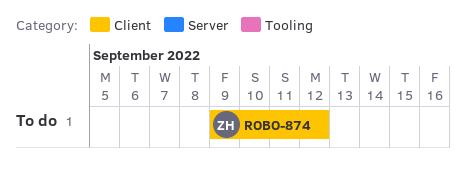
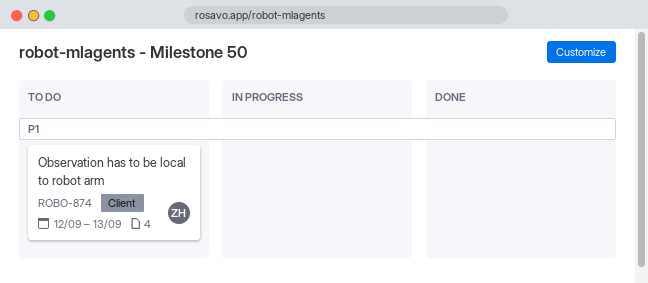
ROBO-874, start: Sep 9 -> Sep 12
ROBO-874, due: Sep 12 -> Sep 13

